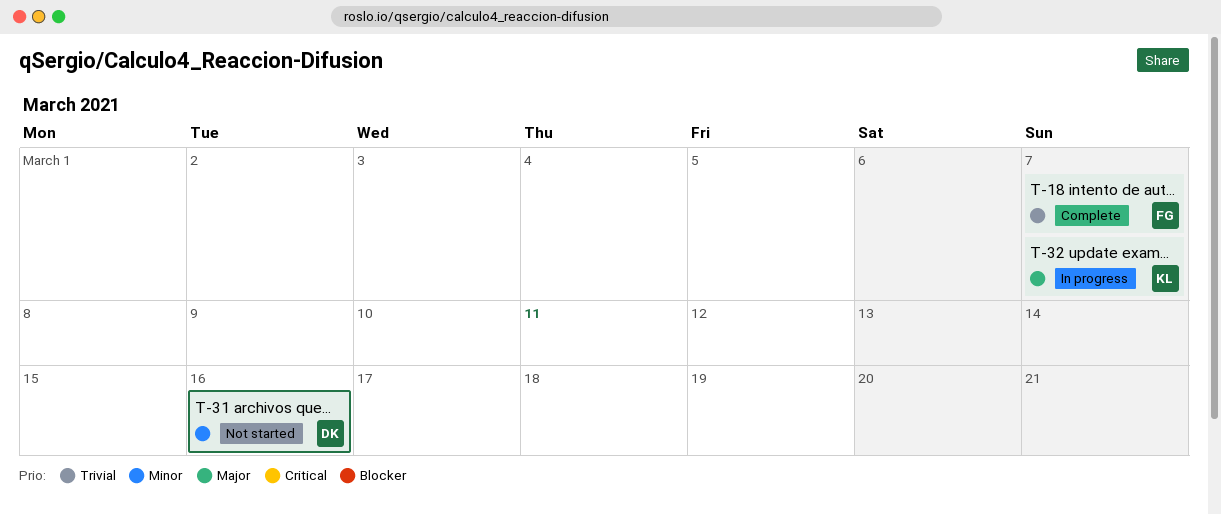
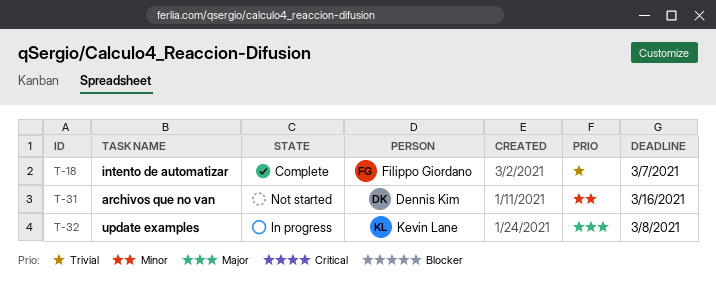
T-32, due: Mar 7 -> Mar 8

